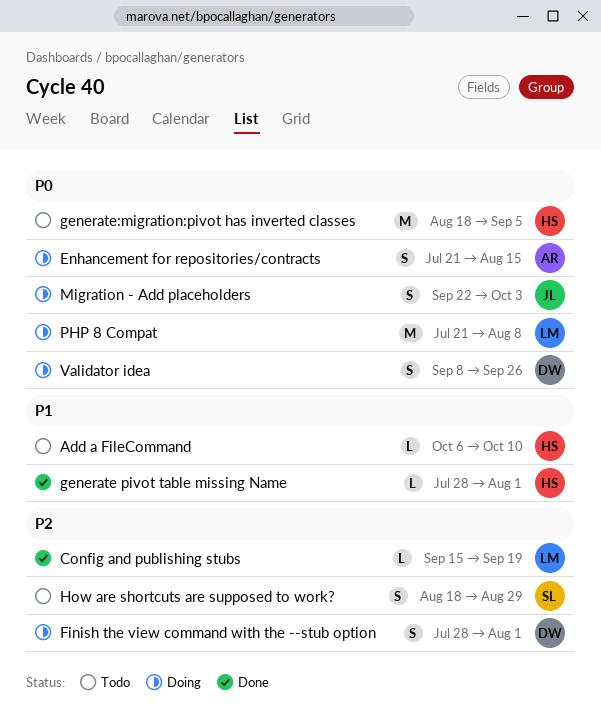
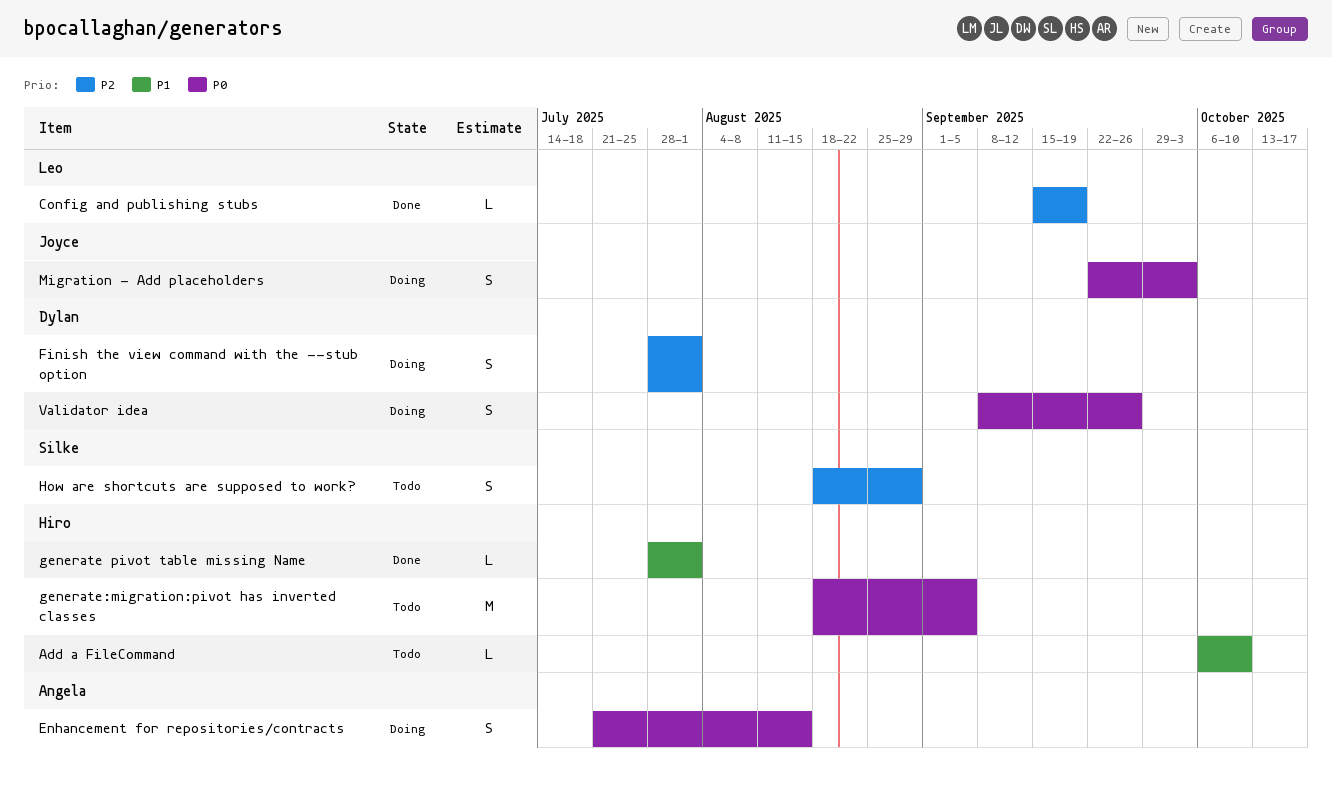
PHP 8 Compat: present -> none

